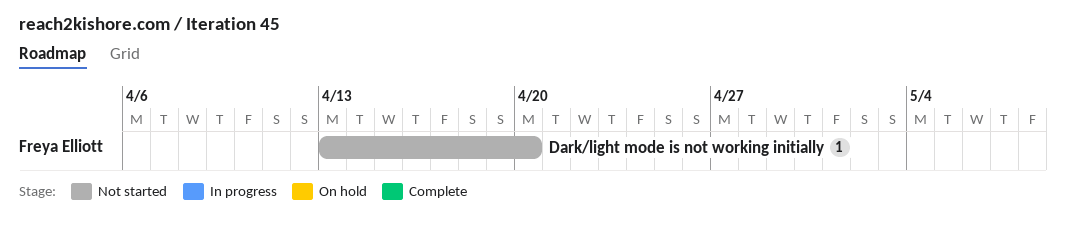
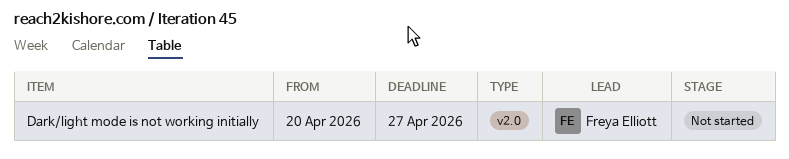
Dark/light mode is not working initially, start: Apr 13 -> Apr 20
Dark/light mode is not working initially, due: Apr 20 -> Apr 27

